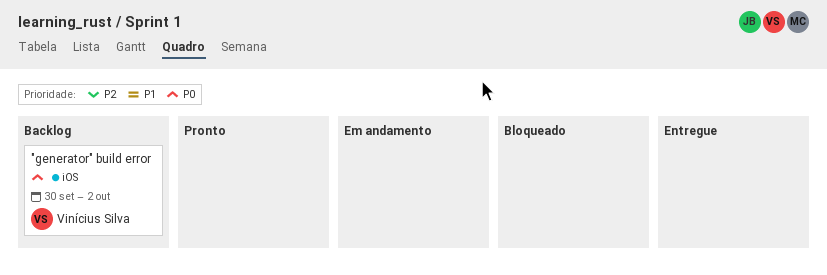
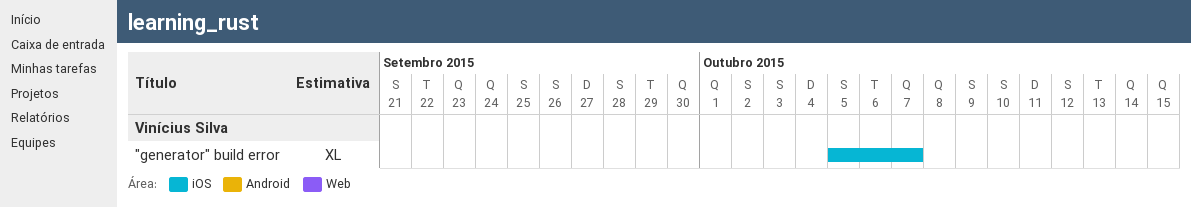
"generator" build error, start: Sep 30 -> Oct 5
"generator" build error, due: Oct 2 -> Oct 7

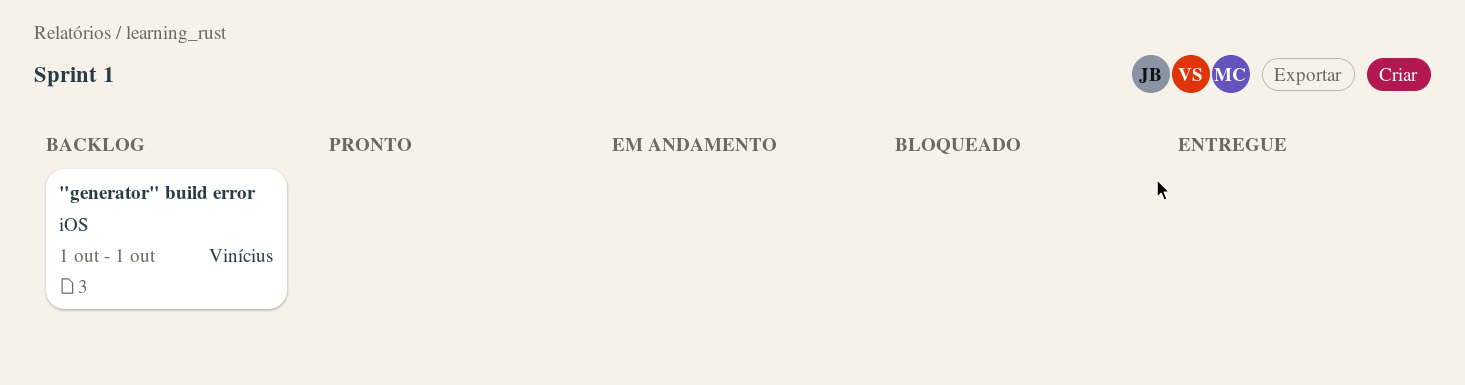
"generator" build error, start: Oct 5 -> Oct 1
"generator" build error, due: Oct 7 -> Oct 1

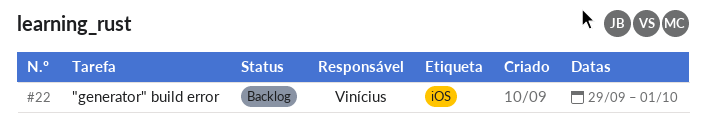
"generator" build error, start: Oct 1 -> Sep 29

